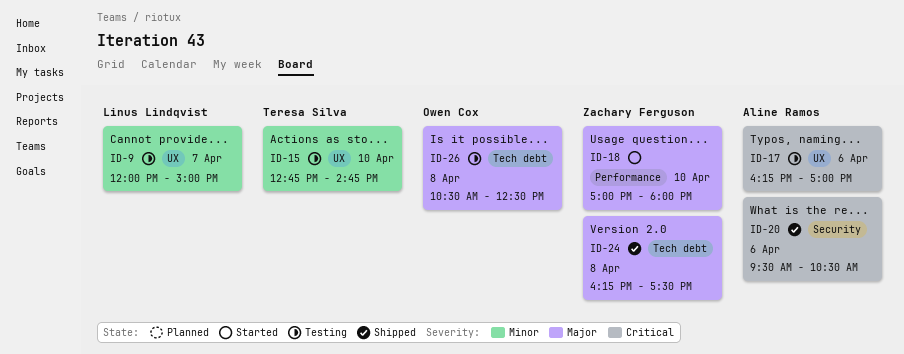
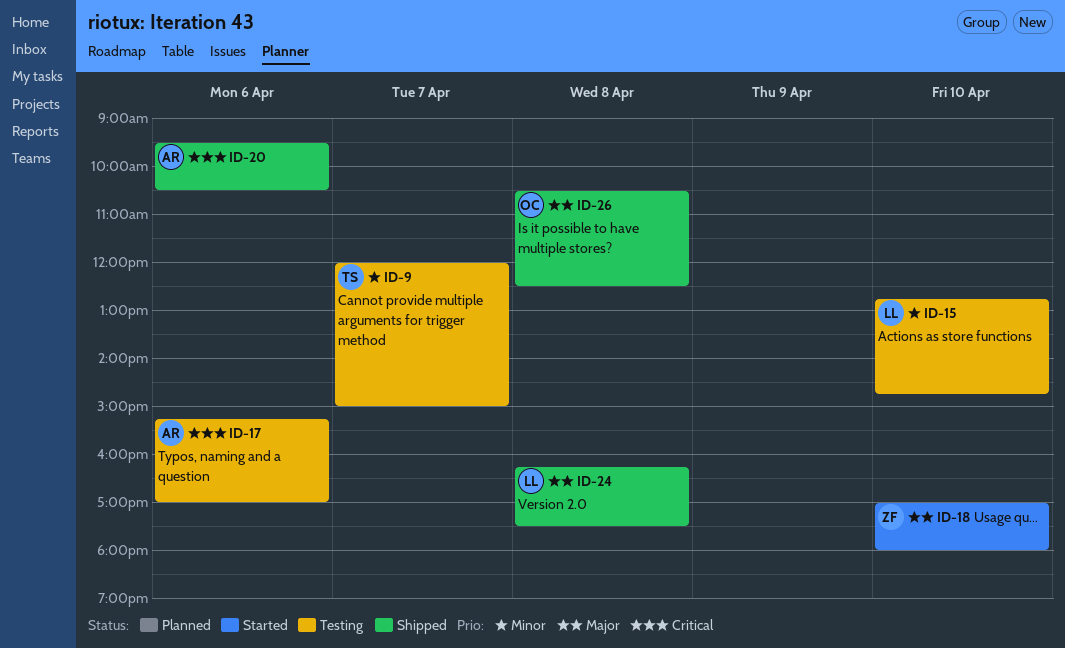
ID-9, owner: Linus Lindqvist -> Teresa Silva
ID-15, owner: Teresa Silva -> Linus Lindqvist
ID-17, begins: 16:15 -> 15:15
ID-24, owner: Zachary Ferguson -> Linus Lindqvist
ID-26, status: Testing -> Shipped

